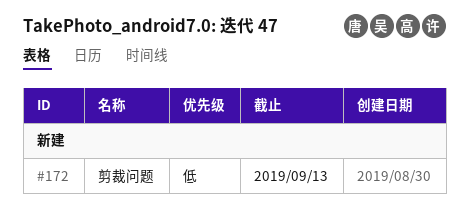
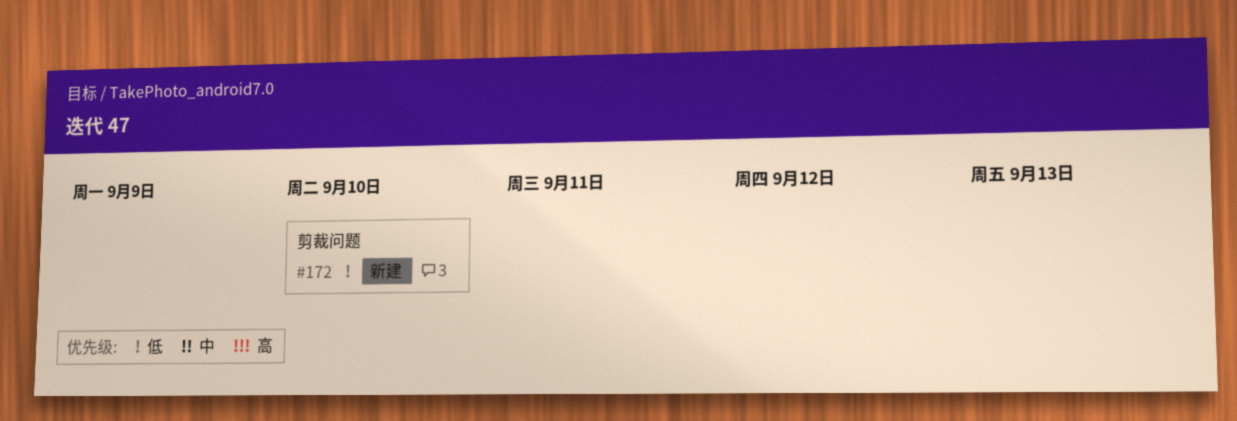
#172, due: Sep 13 -> Sep 10

